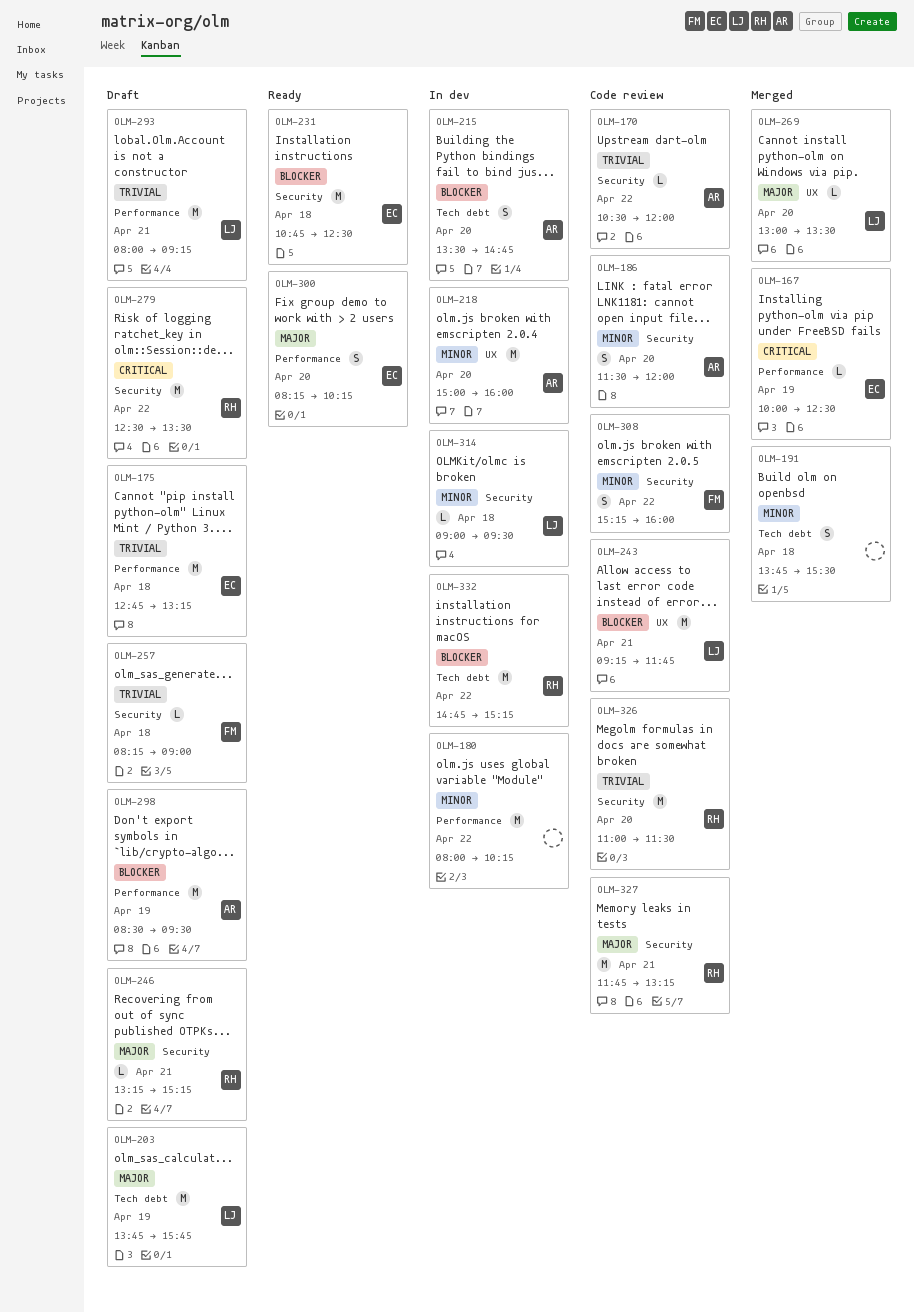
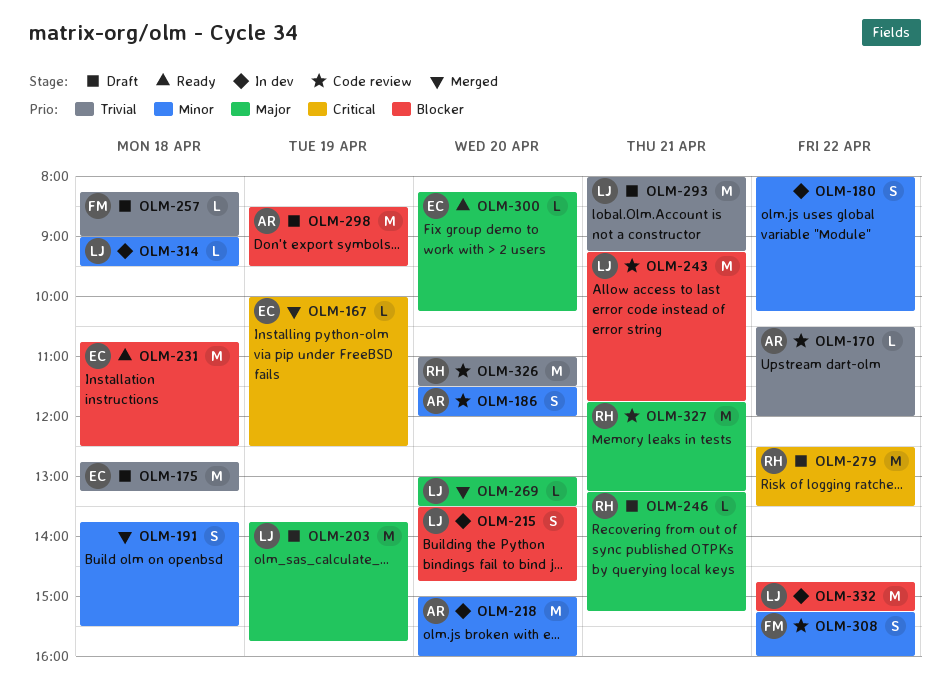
OLM-180, estimate: M -> S
OLM-215, owner: AR -> LJ
OLM-300, estimate: S -> L
OLM-332, owner: RH -> LJ

